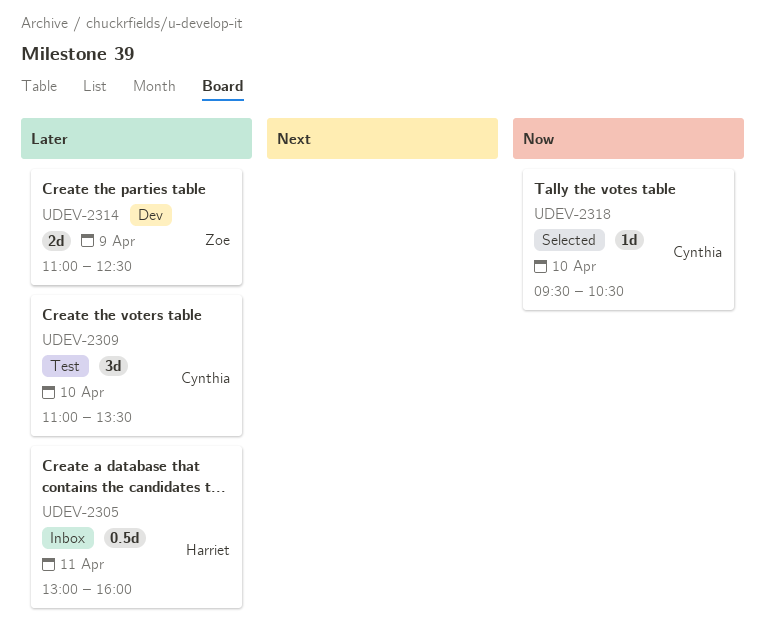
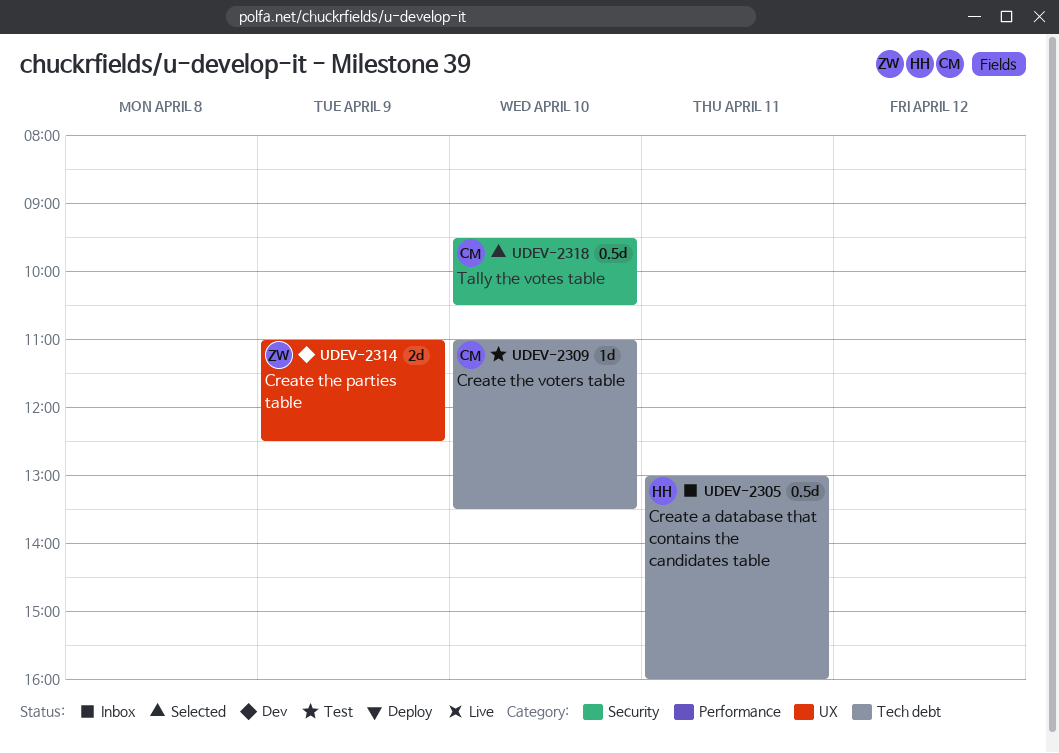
UDEV-2309, estimate: 3d -> 1d
UDEV-2318, estimate: 1d -> 0.5d

